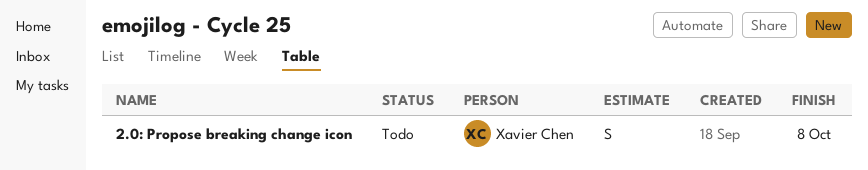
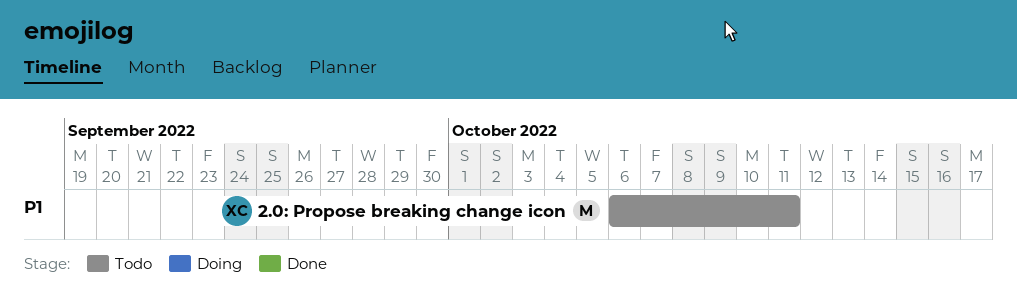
2.0: Propose breaking change icon, estimate: S -> M
2.0: Propose breaking change icon, due: Oct 8 -> Oct 11

